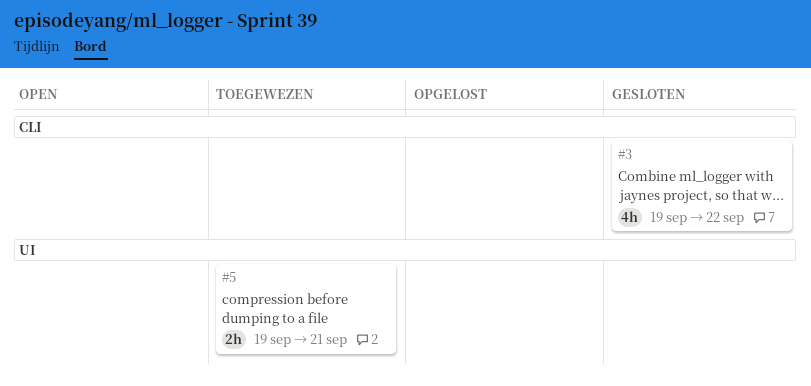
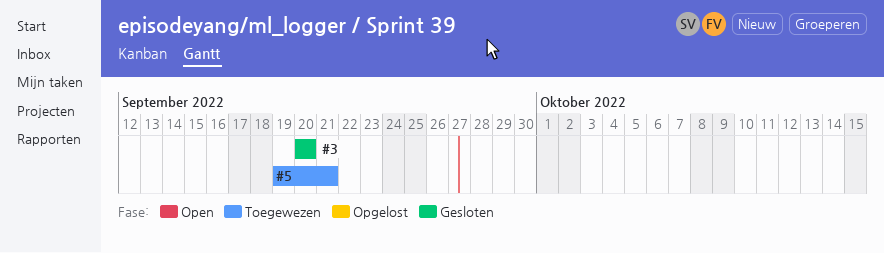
#3, start: Sep 19 -> Sep 20
#3, due: Sep 22 -> Sep 20

